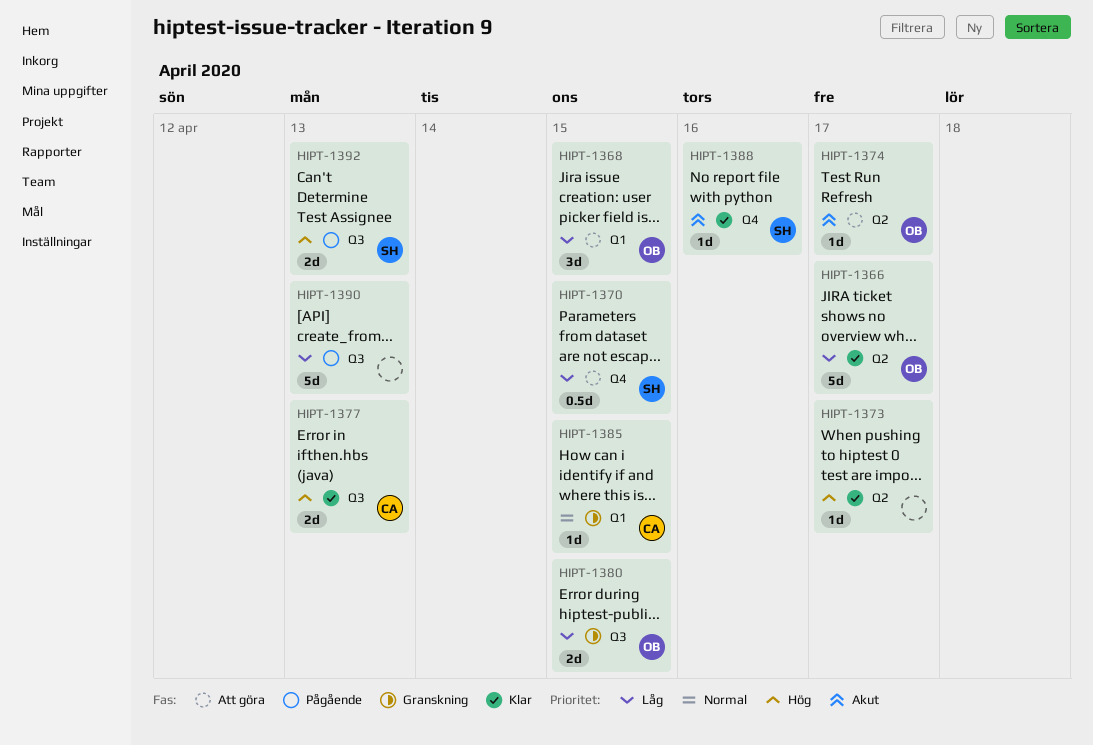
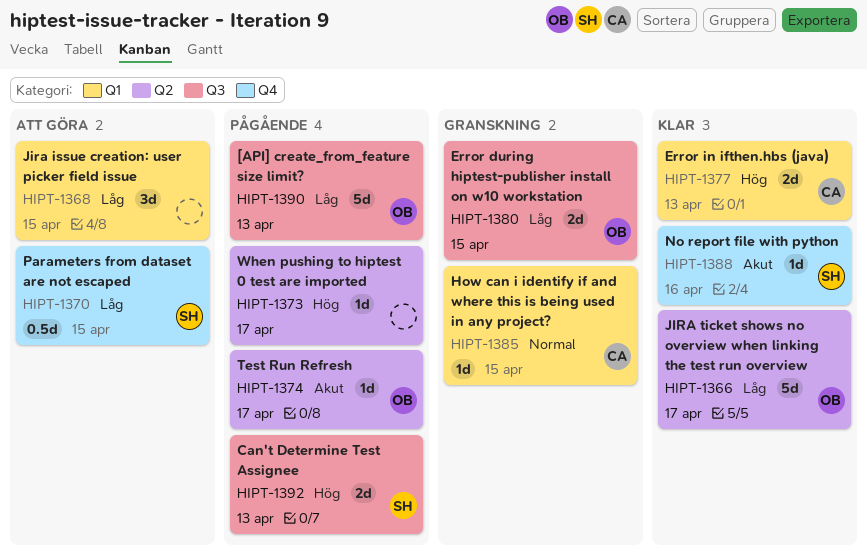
HIPT-1368, owner: OB -> none
HIPT-1373, status: Klar -> Pågående
HIPT-1374, status: Att göra -> Pågående
HIPT-1377, label: Q3 -> Q1
HIPT-1390, owner: none -> OB

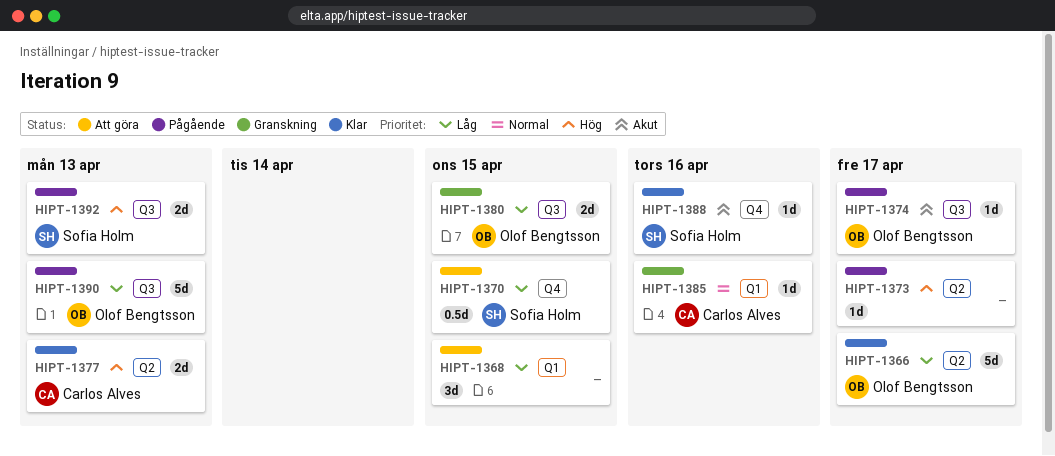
HIPT-1374, label: Q2 -> Q3
HIPT-1377, label: Q1 -> Q2
HIPT-1385, due: Apr 15 -> Apr 16

